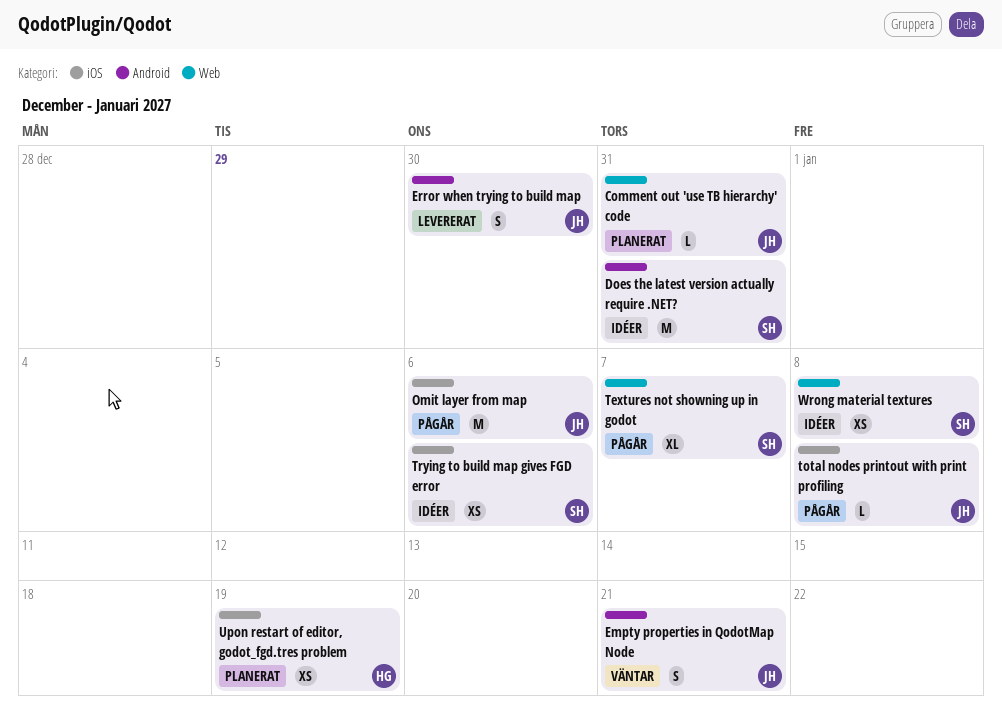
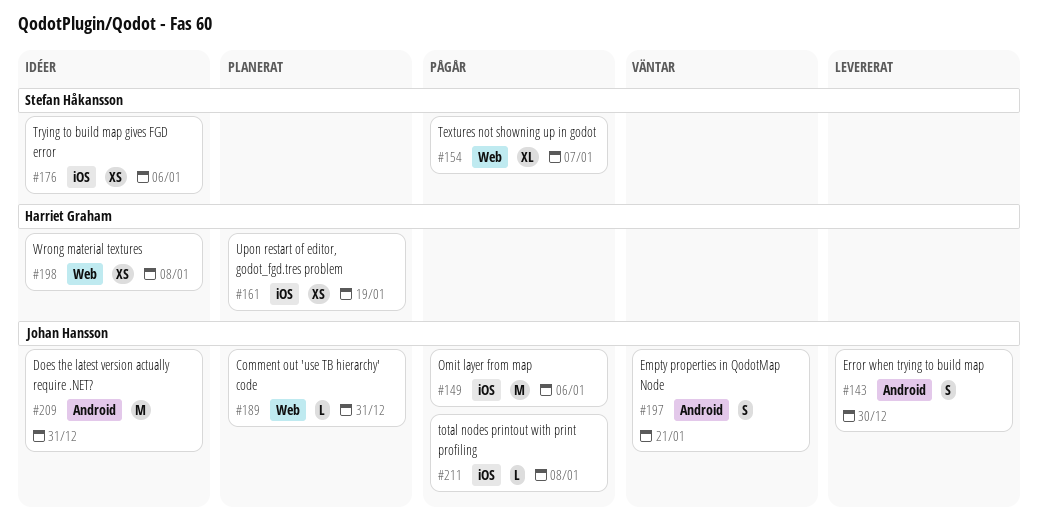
Does the latest version actually require .NET?, owner: Stefan Håkansson -> Johan Hansson
Wrong material textures, owner: Stefan Håkansson -> Harriet Graham

